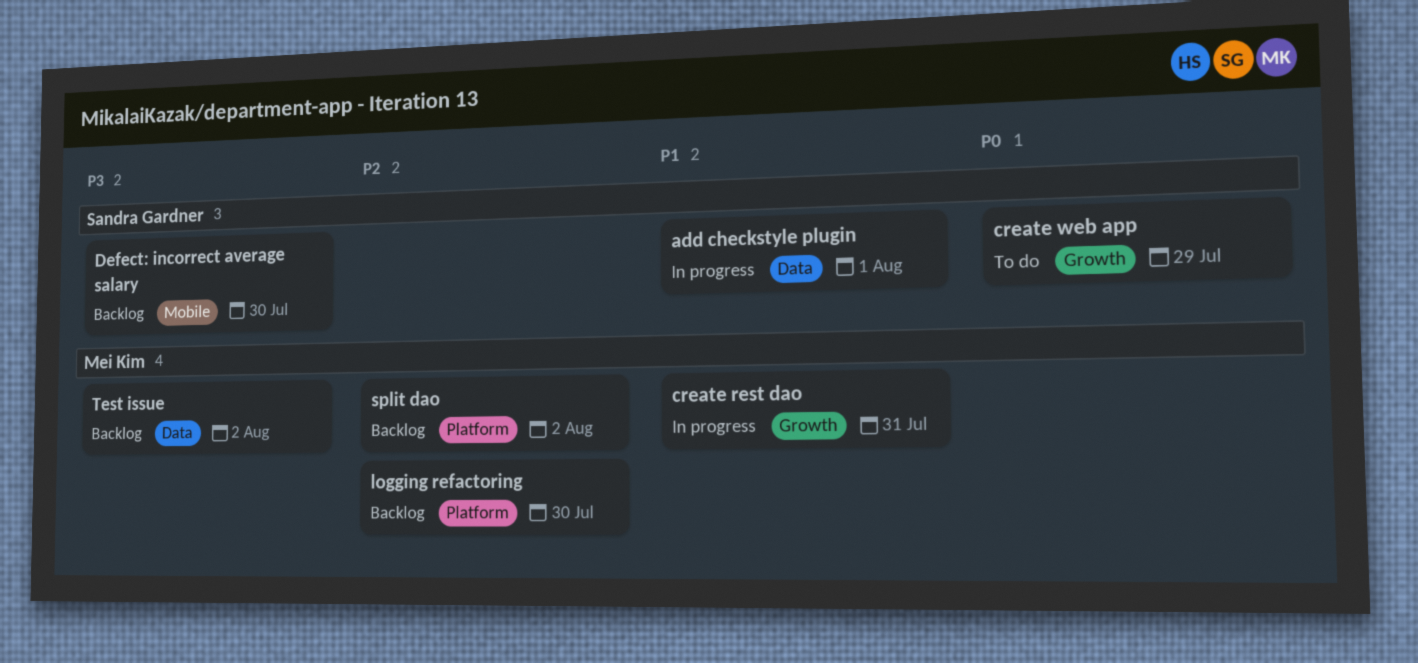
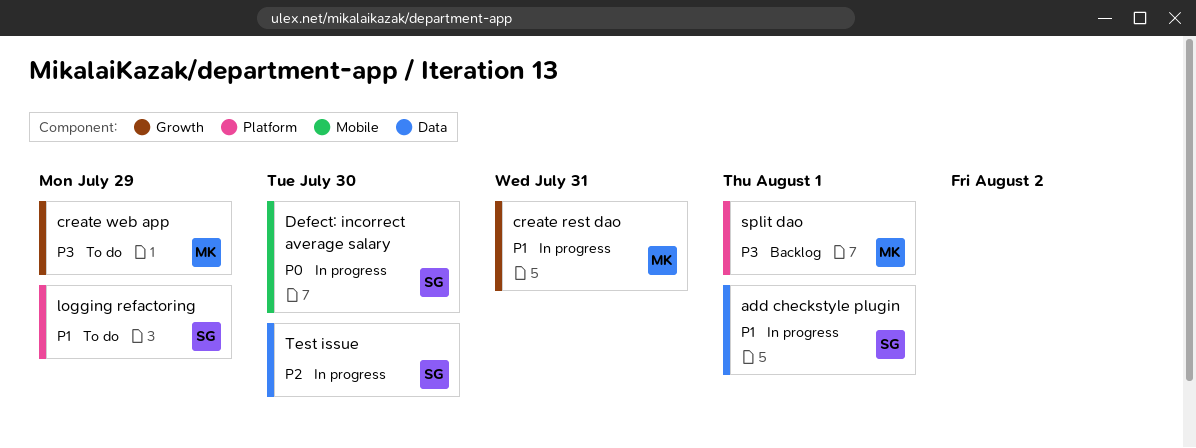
create web app, owner: Sandra Gardner -> Mei Kim
create web app, priority: P0 -> P3
Defect: incorrect average salary, status: Backlog -> In progress
Defect: incorrect average salary, priority: P3 -> P0
logging refactoring, status: Backlog -> To do
logging refactoring, owner: Mei Kim -> Sandra Gardner
logging refactoring, priority: P2 -> P1
logging refactoring, due: Jul 30 -> Jul 29
split dao, priority: P2 -> P3
split dao, due: Aug 2 -> Aug 1
Test issue, status: Backlog -> In progress
Test issue, owner: Mei Kim -> Sandra Gardner
Test issue, priority: P3 -> P2
Test issue, due: Aug 2 -> Jul 30

